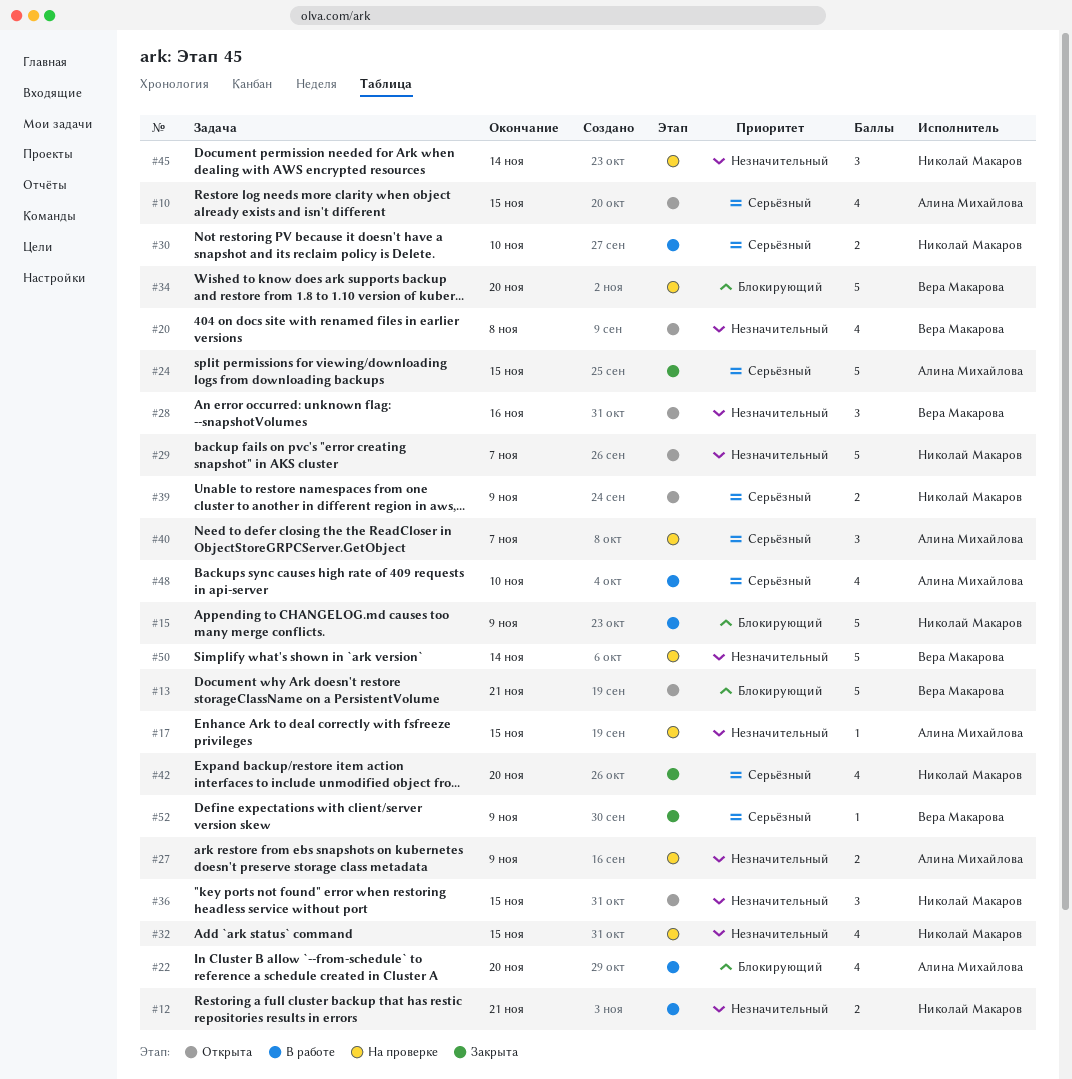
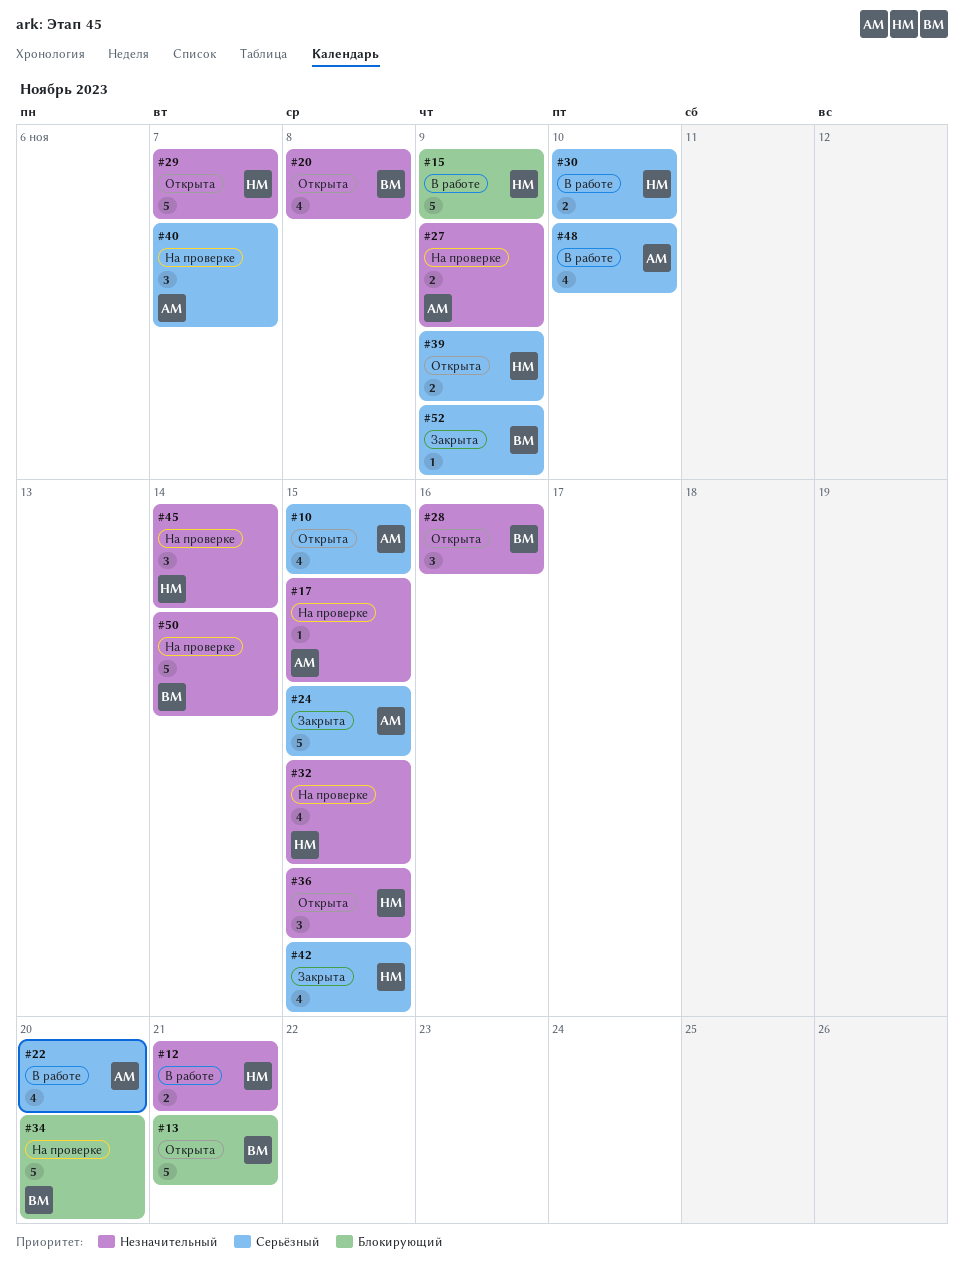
#22, priority: Блокирующий -> Серьёзный
#42, due: Nov 20 -> Nov 15

